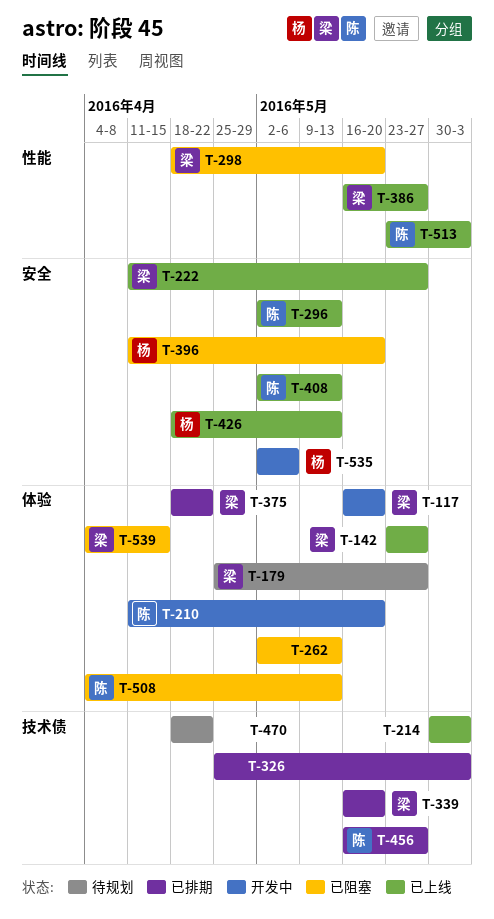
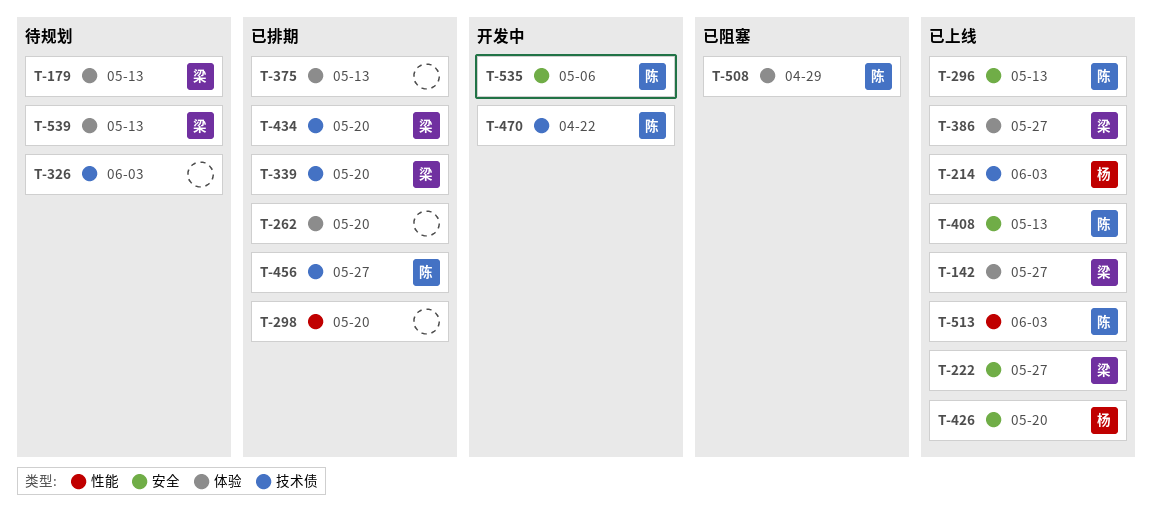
T-117: present -> none
T-179, due: May 27 -> May 13
T-210: present -> none
T-214, owner: none -> 杨
T-262, status: 已阻塞 -> 已排期
T-262, due: May 13 -> May 20
T-298, status: 已阻塞 -> 已排期
T-298, owner: 梁 -> none
T-326, status: 已排期 -> 待规划
T-375, owner: 梁 -> none
T-375, due: Apr 22 -> May 13
T-386, label: 性能 -> 体验
T-396: present -> none
T-426, due: May 13 -> May 20
T-434: none -> present
T-470, status: 待规划 -> 开发中
T-470, owner: none -> 陈
T-508, due: May 13 -> Apr 29
T-535, owner: 杨 -> 陈
T-539, status: 已阻塞 -> 待规划
T-539, due: Apr 15 -> May 13

